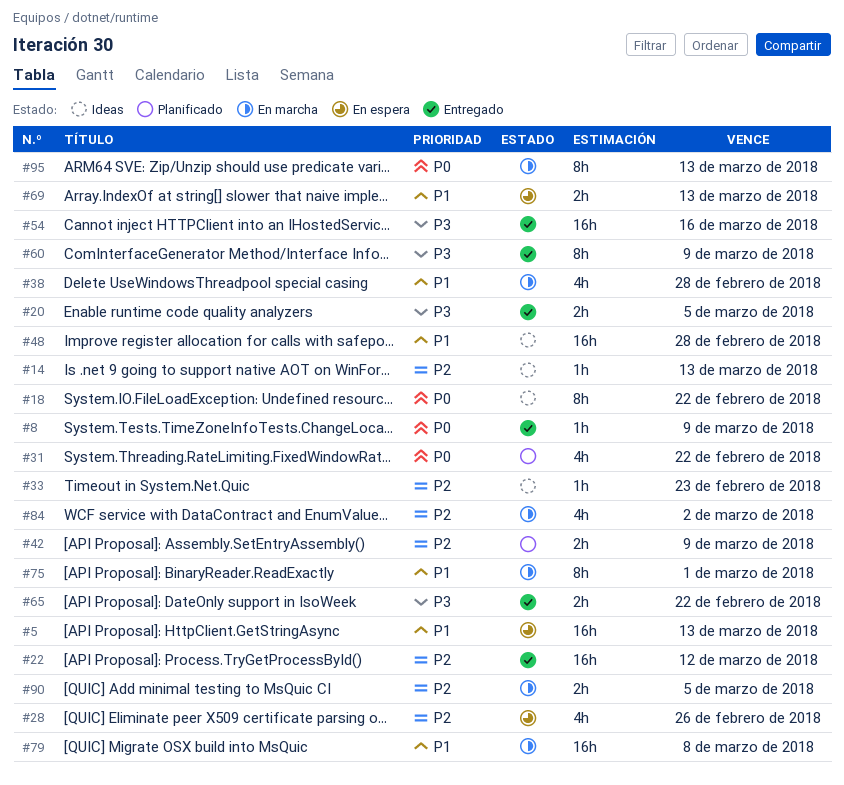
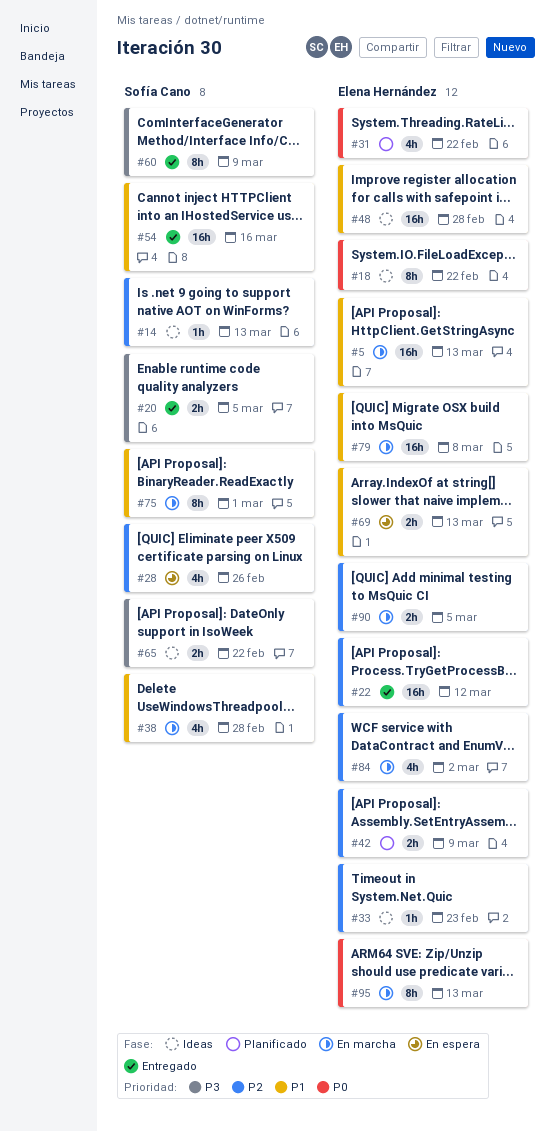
#5, status: En espera -> En marcha
#8: present -> none
#54, priority: P3 -> P1
#65, status: Entregado -> Ideas

